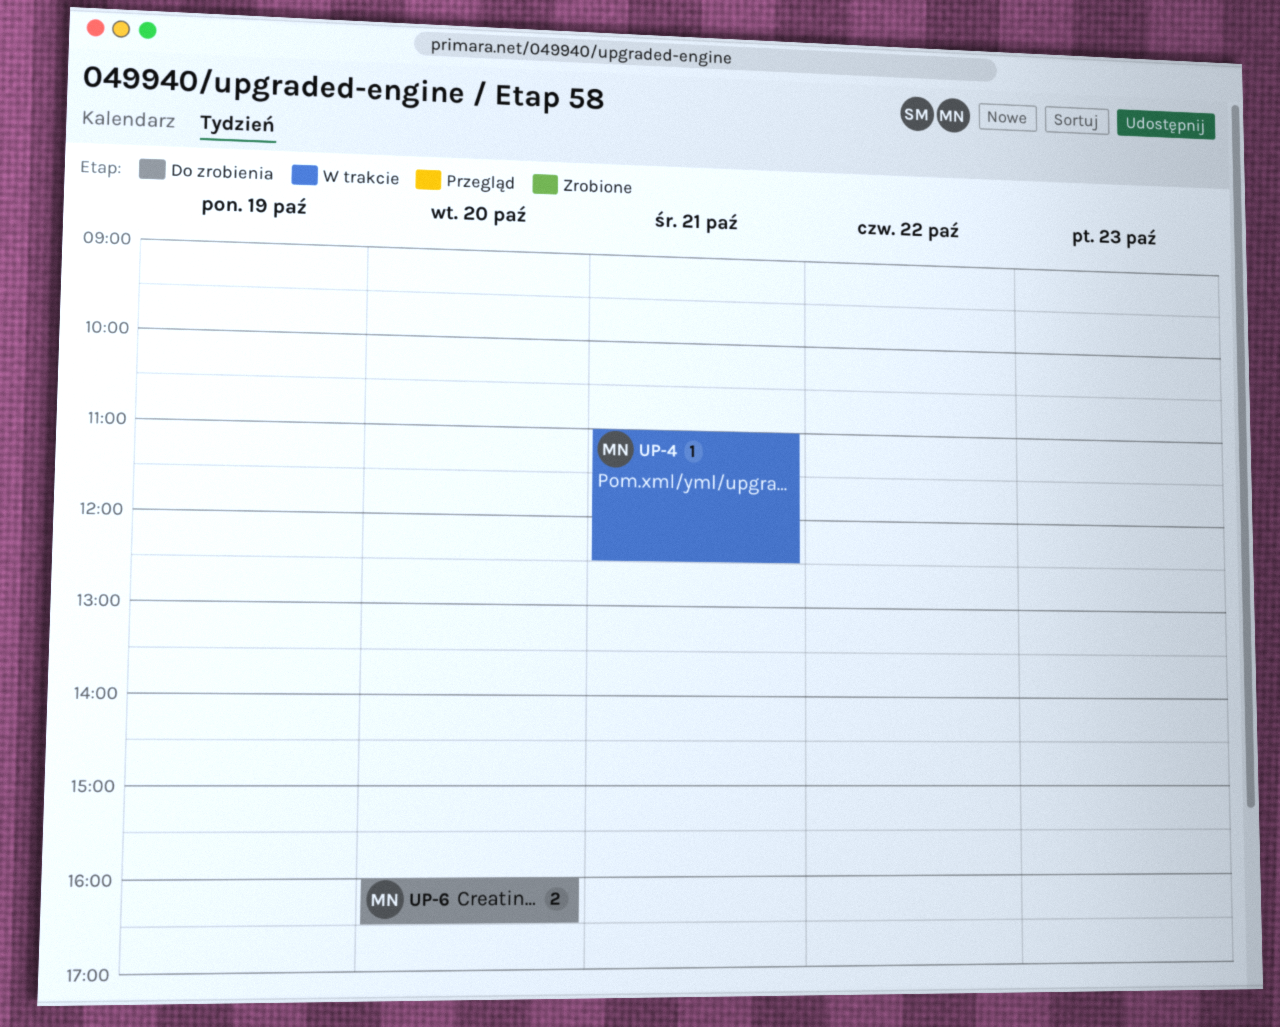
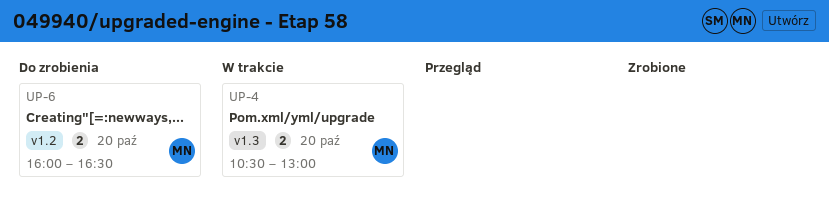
UP-4, estimate: 1 -> 2
UP-4, day: Oct 21 -> Oct 20
UP-4, begins: 11:00 -> 10:30
UP-4, ends: 12:30 -> 13:00

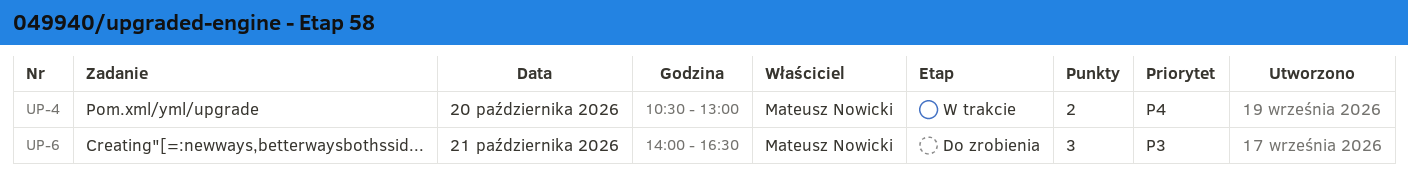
UP-6, estimate: 2 -> 3
UP-6, day: Oct 20 -> Oct 21
UP-6, begins: 16:00 -> 14:00

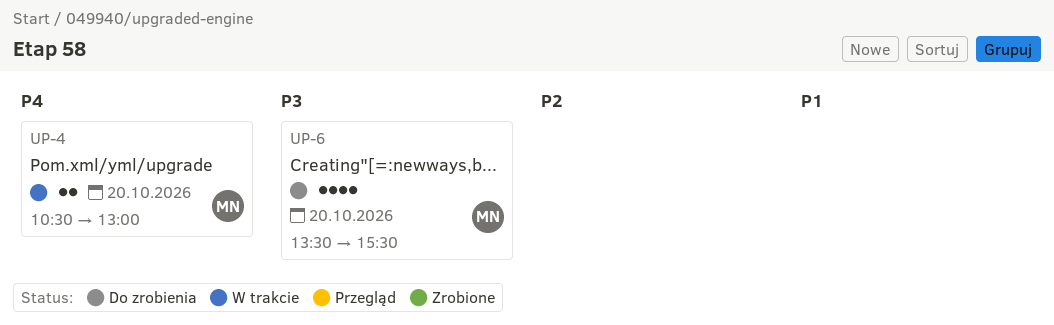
UP-6, estimate: 3 -> 4
UP-6, day: Oct 21 -> Oct 20
UP-6, begins: 14:00 -> 13:30
UP-6, ends: 16:30 -> 15:30

